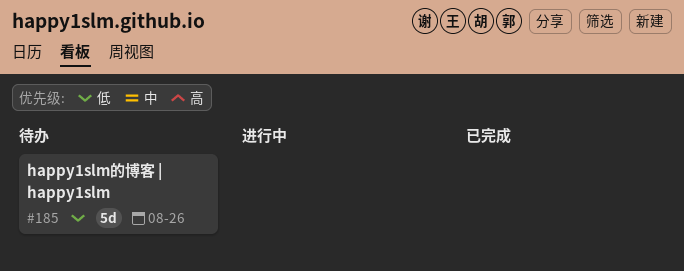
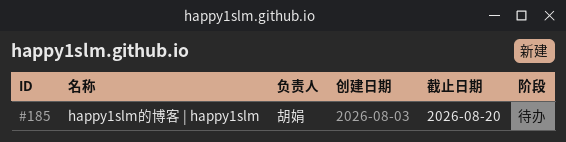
#185, due: Aug 26 -> Aug 20

